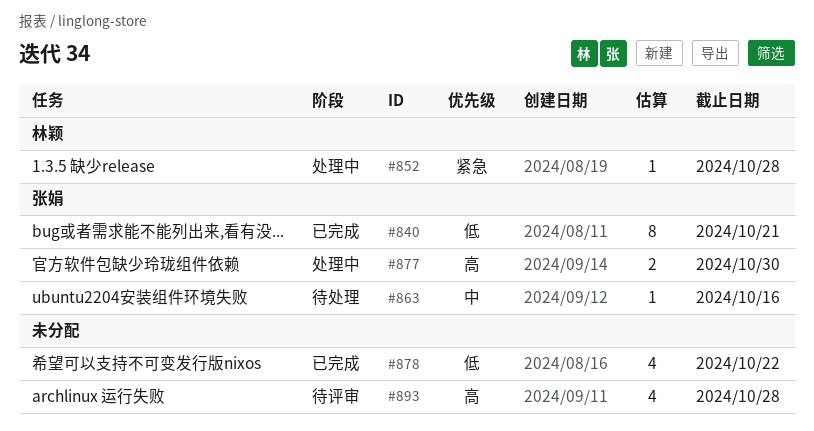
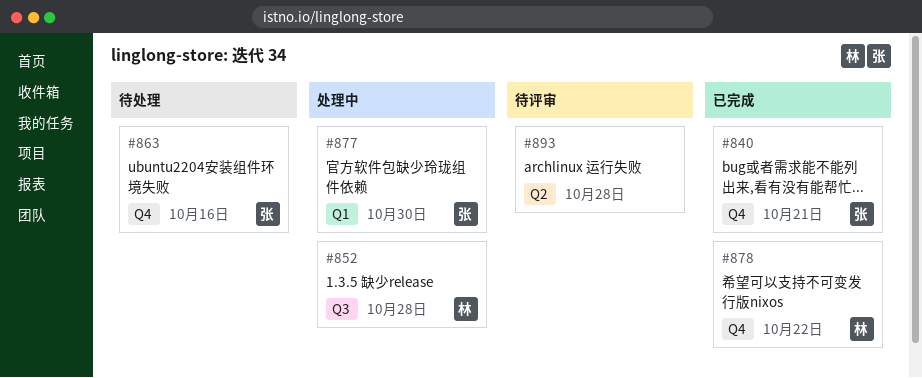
#878, owner: none -> 林颖

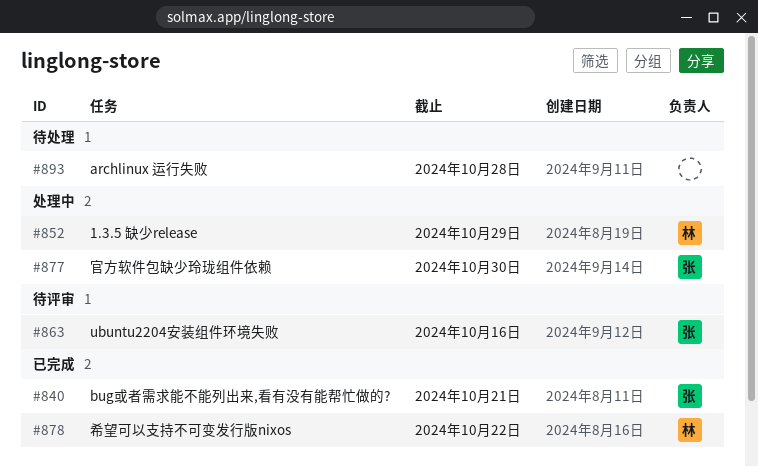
#852, due: Oct 28 -> Oct 29
#863, status: 待处理 -> 待评审
#893, status: 待评审 -> 待处理

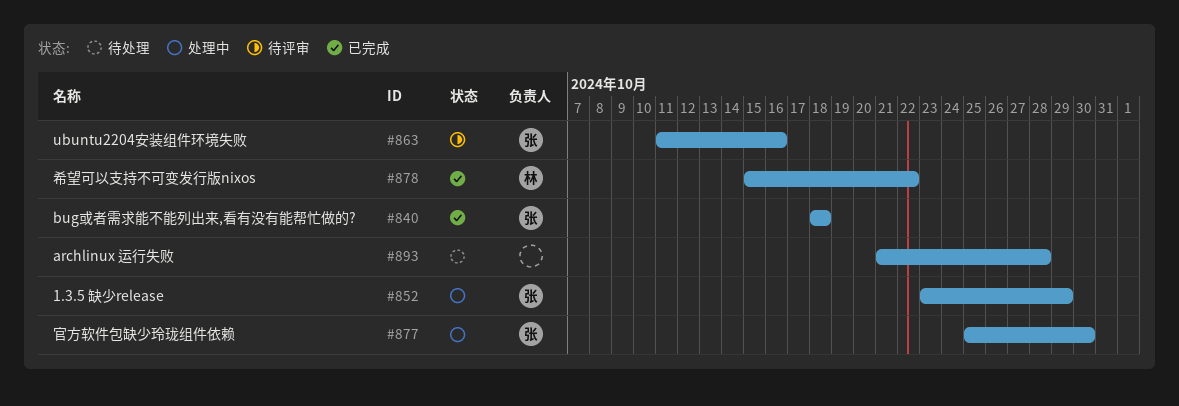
#840, due: Oct 21 -> Oct 18
#852, owner: 林 -> 张

